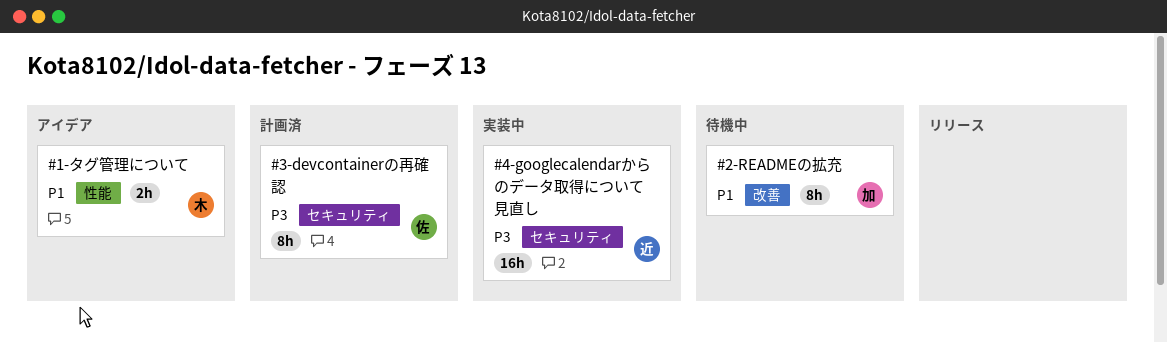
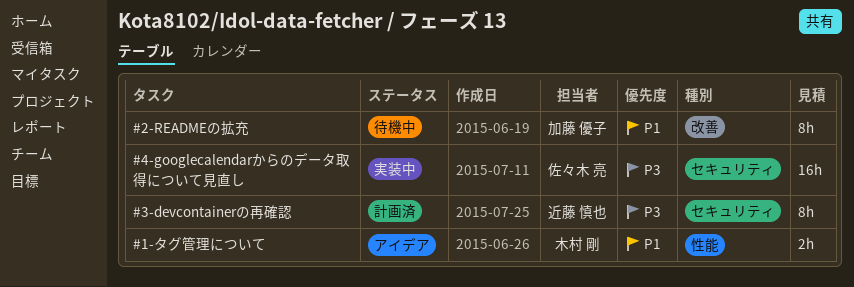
#3-devcontainerの再確認, owner: 佐々木 亮 -> 近藤 慎也
#4-googlecalendarからのデータ取得について見直し, owner: 近藤 慎也 -> 佐々木 亮

